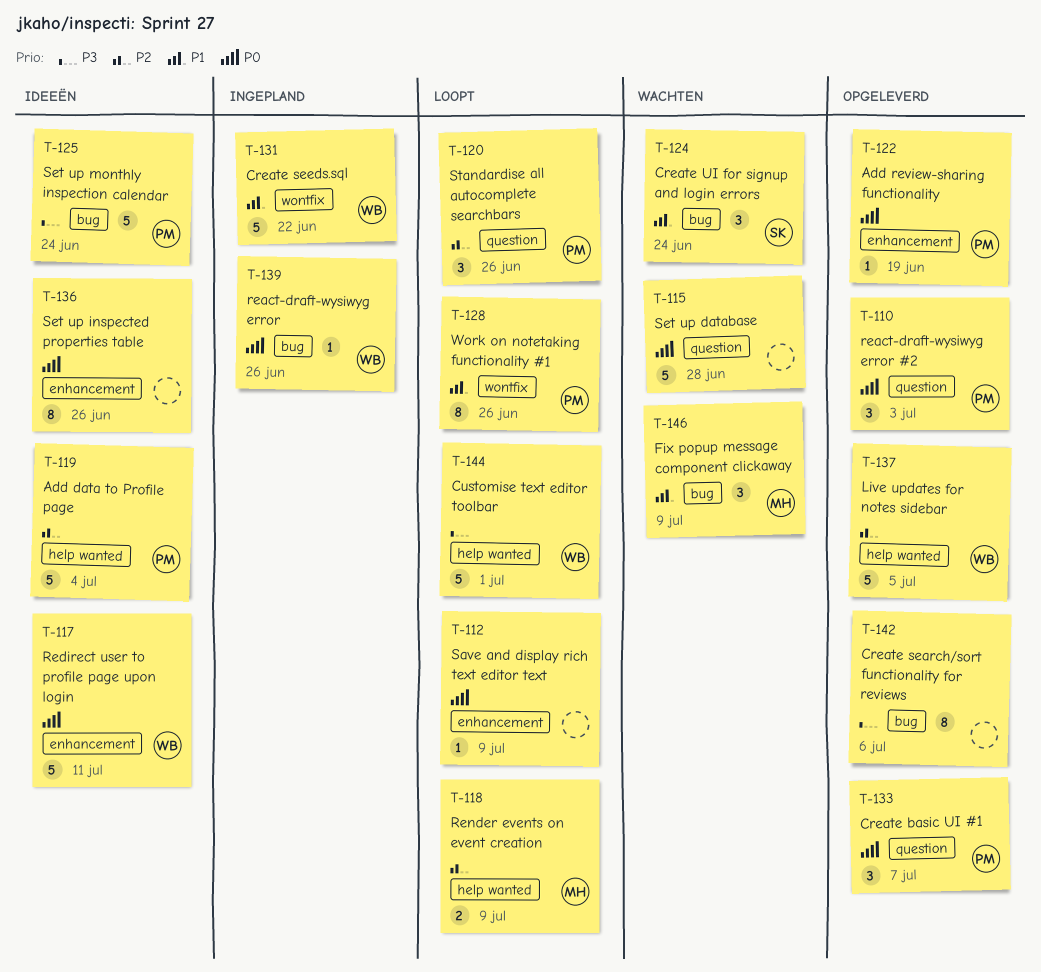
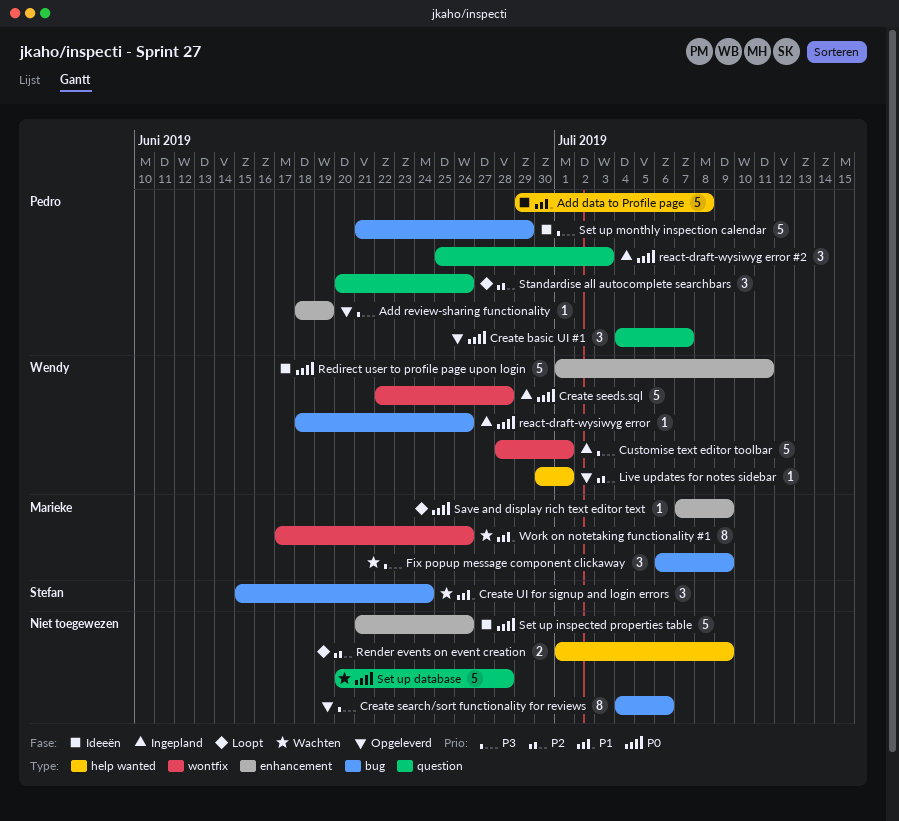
Add data to Profile page, priority: P2 -> P1
Add data to Profile page, due: Jul 4 -> Jul 8
Add review-sharing functionality, priority: P0 -> P3
Create seeds.sql, priority: P1 -> P0
Create seeds.sql, due: Jun 22 -> Jun 28
Customise text editor toolbar, status: Loopt -> Ingepland
Customise text editor toolbar, label: help wanted -> wontfix
Fix popup message component clickaway, priority: P1 -> P3
Live updates for notes sidebar, estimate: 5 -> 1
Live updates for notes sidebar, due: Jul 5 -> Jul 1
react-draft-wysiwyg error #2, status: Opgeleverd -> Ingepland
Render events on event creation, owner: Marieke -> none
Save and display rich text editor text, owner: none -> Marieke
Set up inspected properties table, estimate: 8 -> 5
Set up monthly inspection calendar, due: Jun 24 -> Jun 29
Work on notetaking functionality #1, status: Loopt -> Wachten
Work on notetaking functionality #1, owner: Pedro -> Marieke

